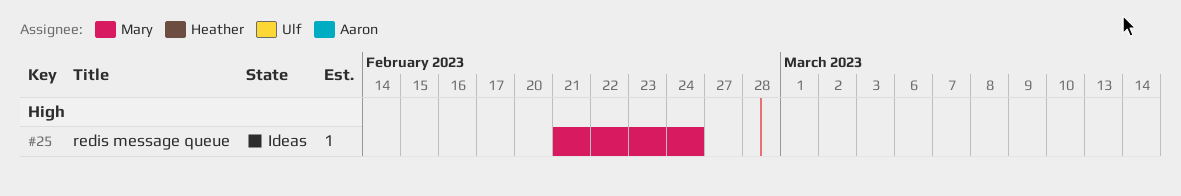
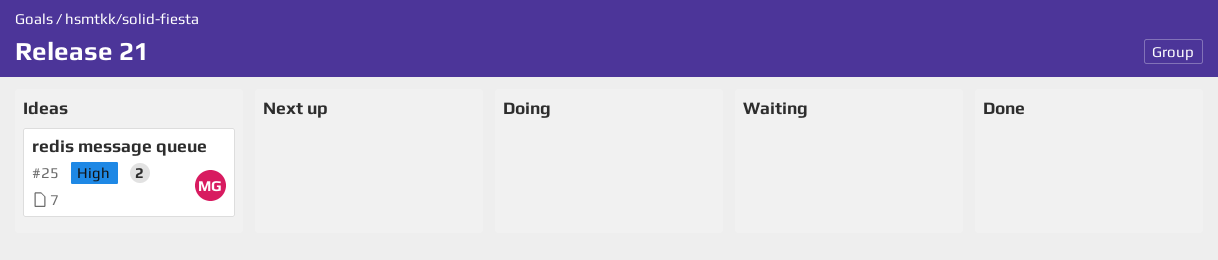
#25, estimate: 1 -> 2

